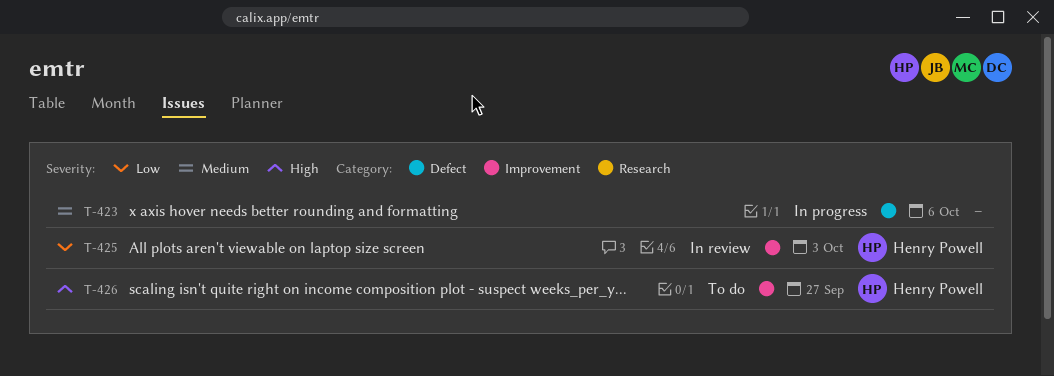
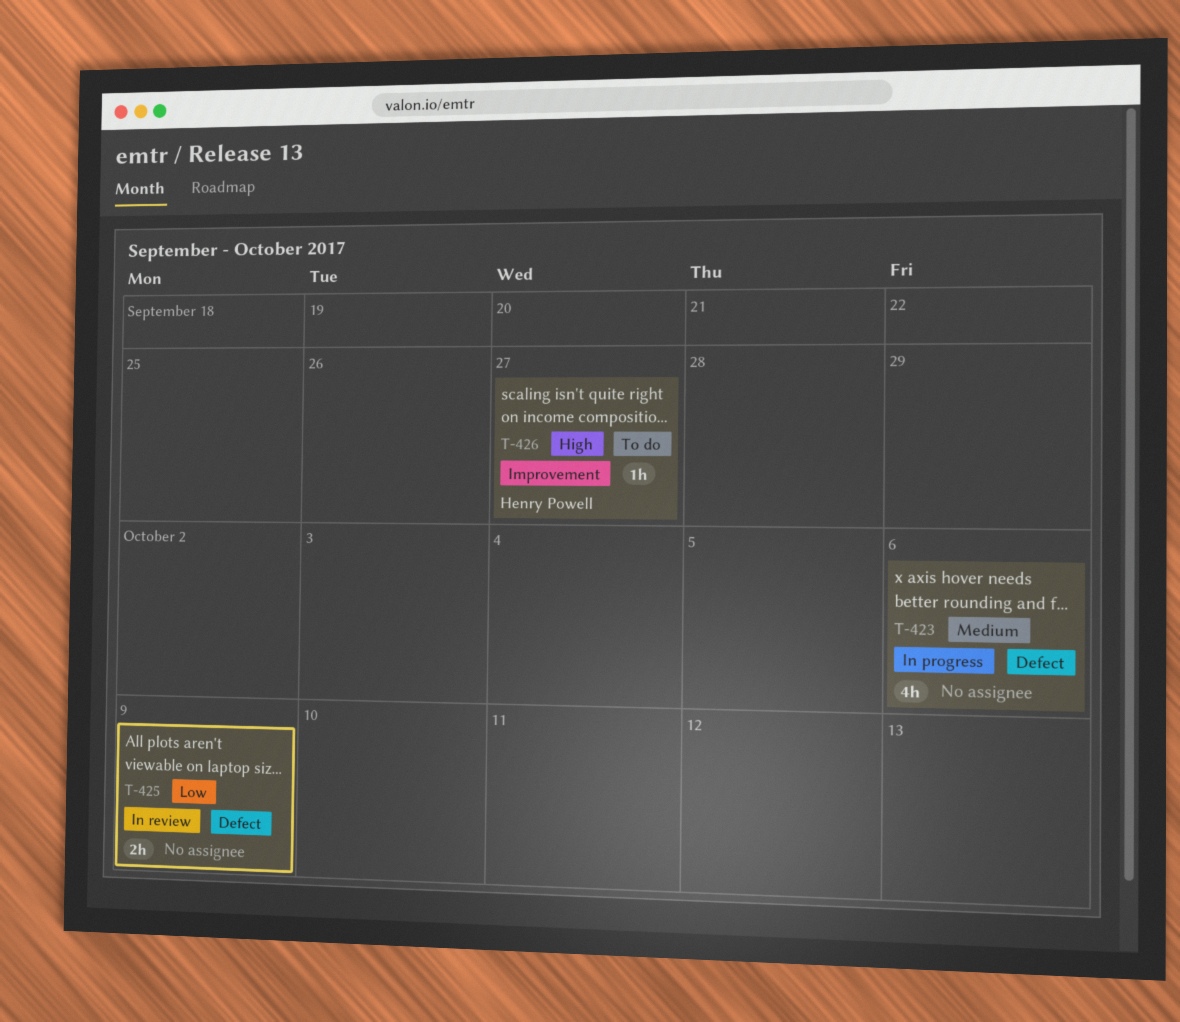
T-425, owner: Henry Powell -> none
T-425, label: Improvement -> Defect
T-425, due: Oct 3 -> Oct 9

